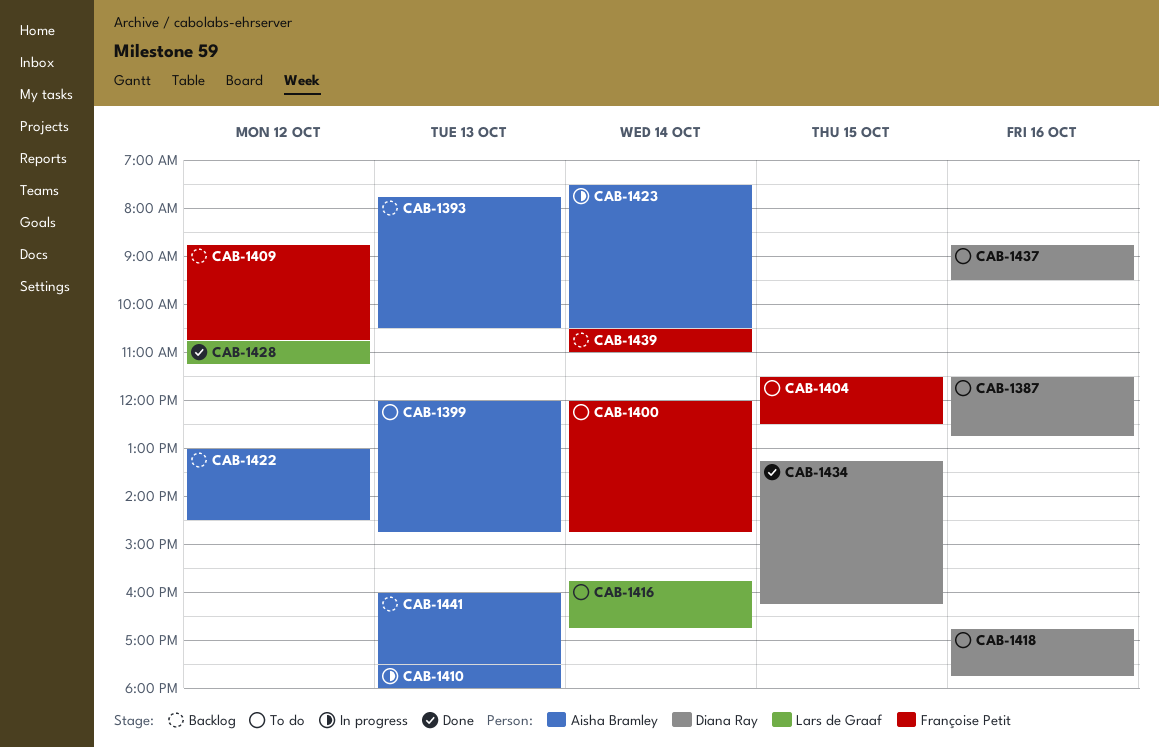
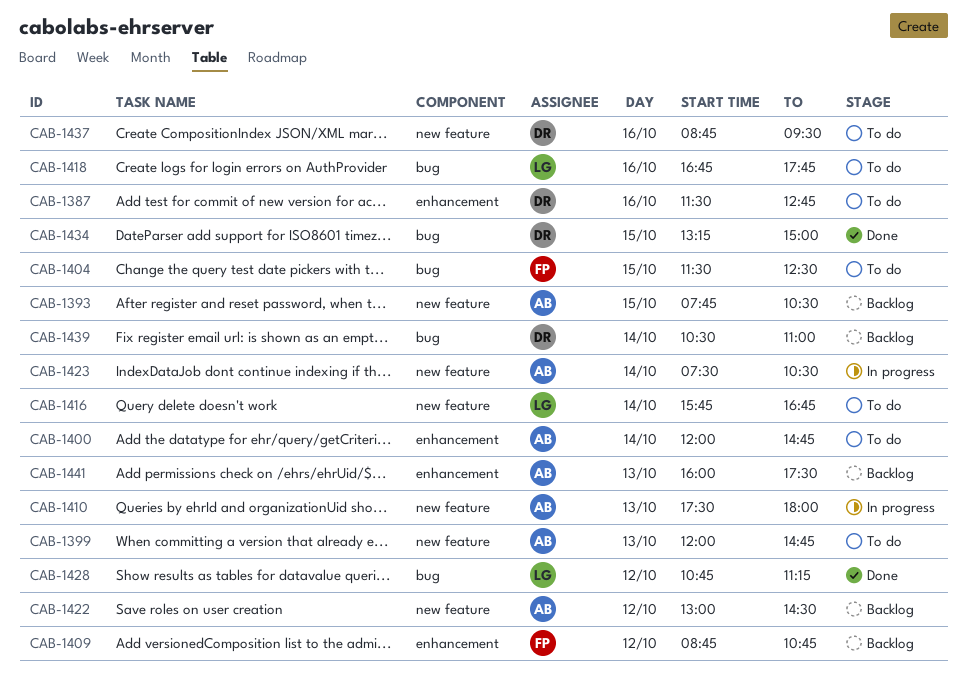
CAB-1393, day: Oct 13 -> Oct 15
CAB-1400, owner: Françoise Petit -> Aisha Bramley
CAB-1418, owner: Diana Ray -> Lars de Graaf
CAB-1434, ends: 16:15 -> 15:00
CAB-1439, owner: Françoise Petit -> Diana Ray

